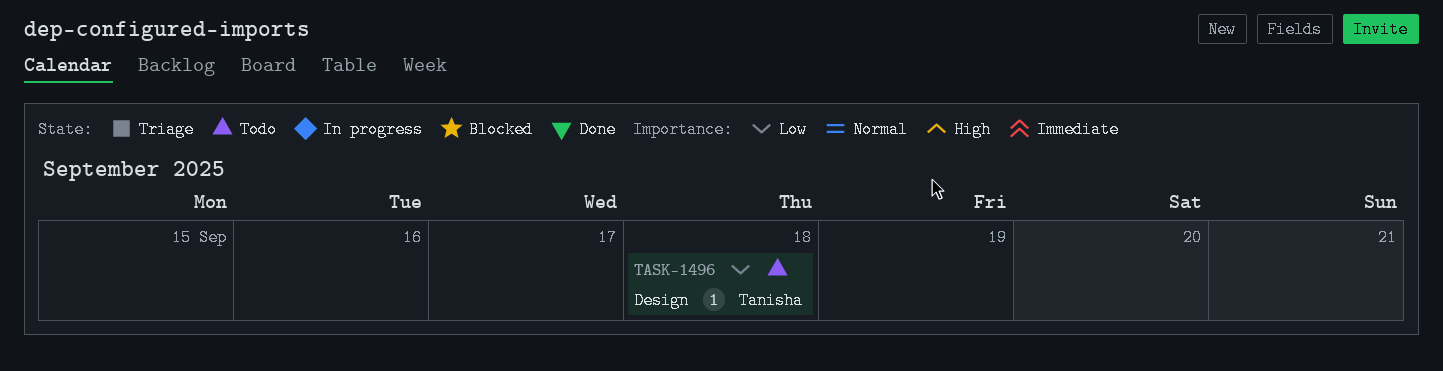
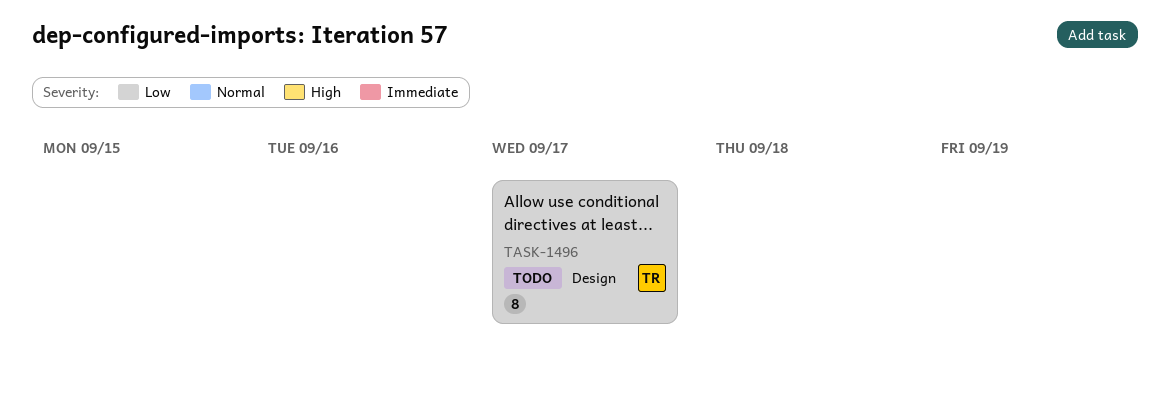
TASK-1496, estimate: 1 -> 8
TASK-1496, due: Sep 18 -> Sep 17

